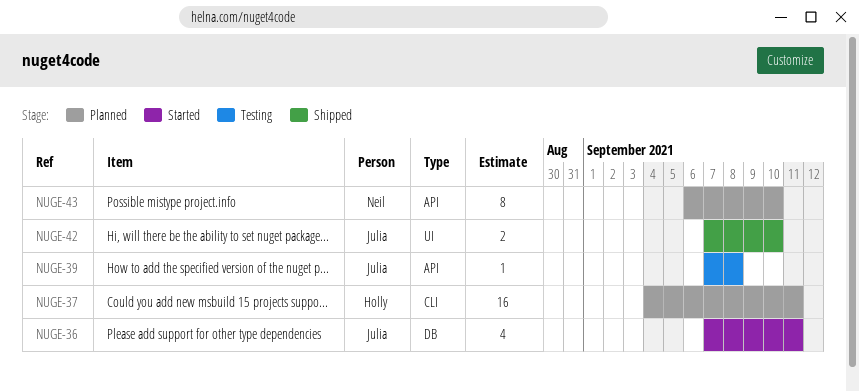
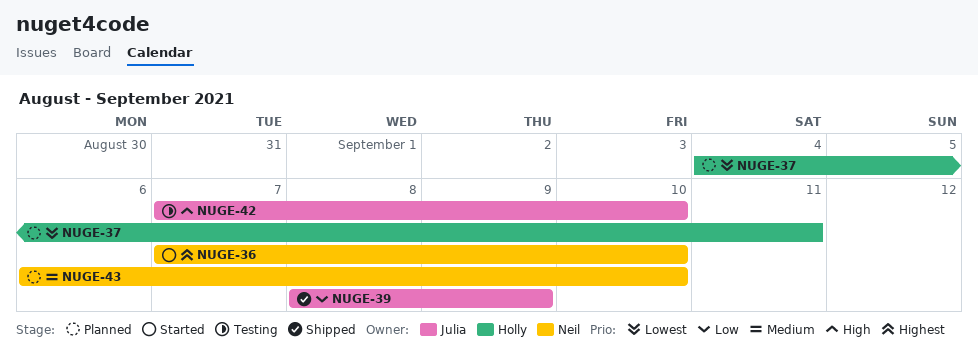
NUGE-36, owner: Julia -> Neil
NUGE-36, due: Sep 11 -> Sep 10
NUGE-39, status: Testing -> Shipped
NUGE-39, start: Sep 7 -> Sep 8
NUGE-39, due: Sep 8 -> Sep 9
NUGE-42, status: Shipped -> Testing

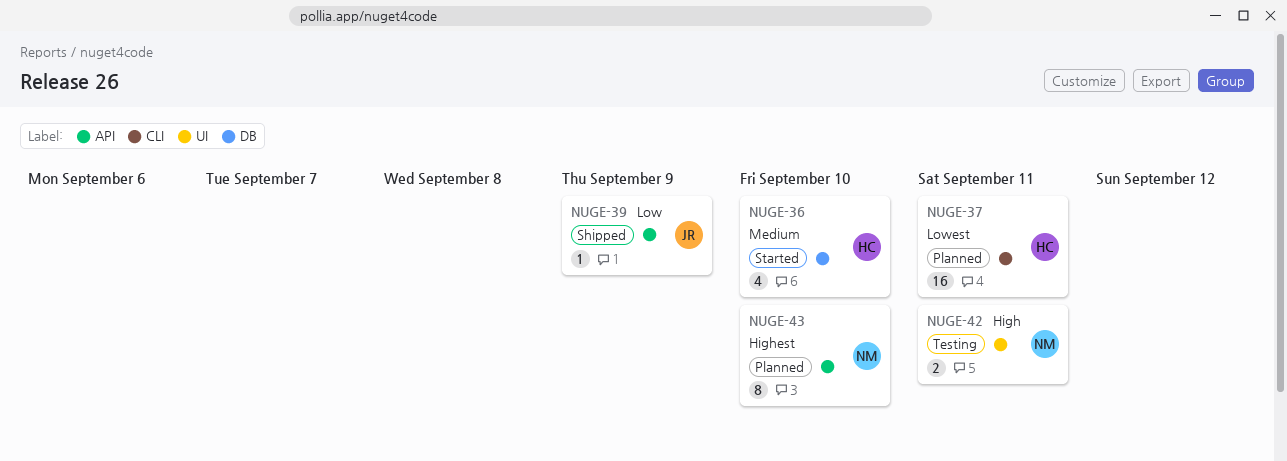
NUGE-36, owner: Neil -> Holly
NUGE-36, priority: Highest -> Medium
NUGE-42, owner: Julia -> Neil
NUGE-42, due: Sep 10 -> Sep 11
NUGE-43, priority: Medium -> Highest

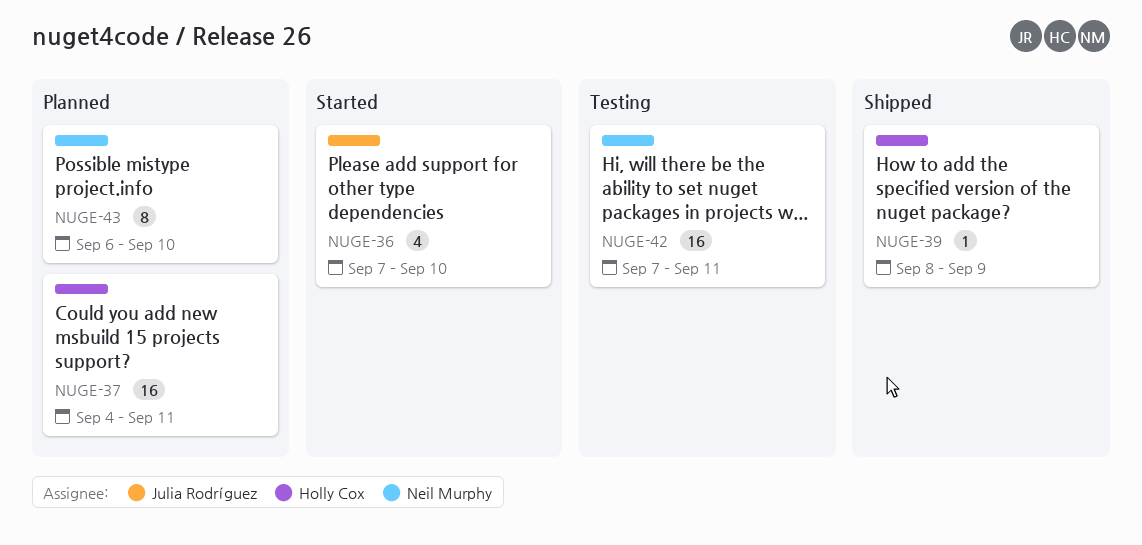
NUGE-36, owner: Holly Cox -> Julia Rodríguez
NUGE-39, owner: Julia Rodríguez -> Holly Cox
NUGE-42, estimate: 2 -> 16

